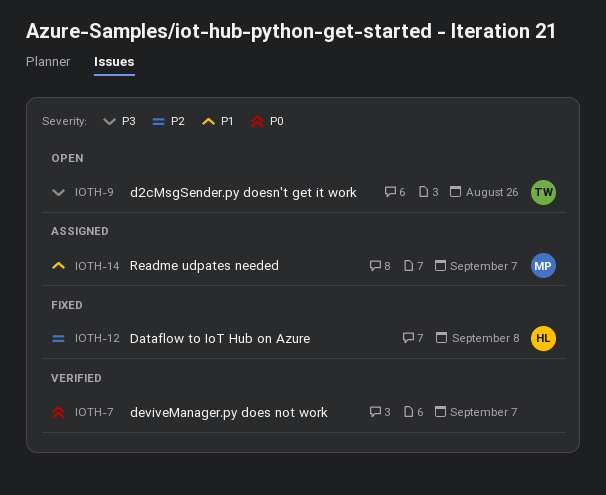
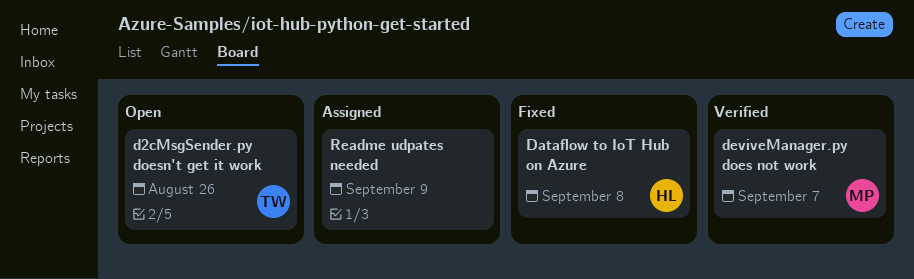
deviveManager.py does not work, owner: none -> MP
Readme udpates needed, owner: MP -> none
Readme udpates needed, due: Sep 7 -> Sep 9

